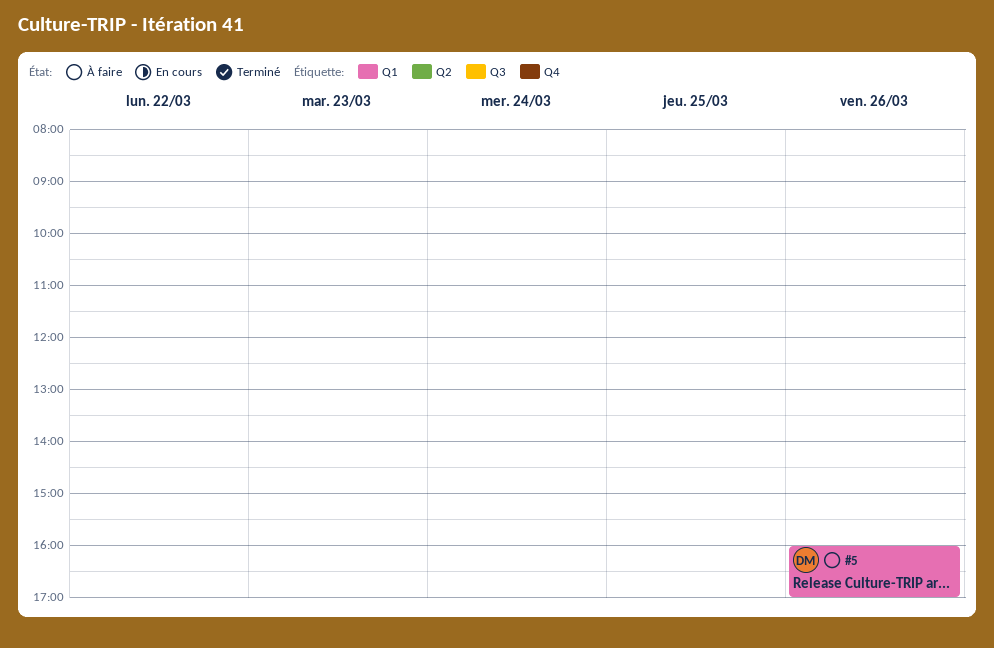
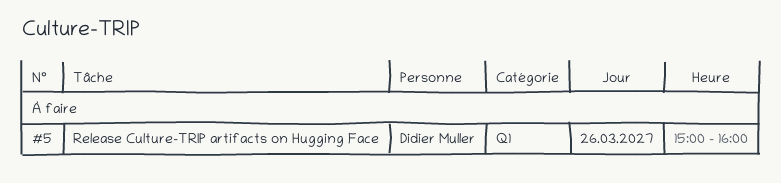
#5, begins: 16:00 -> 15:00
#5, ends: 17:00 -> 16:00

